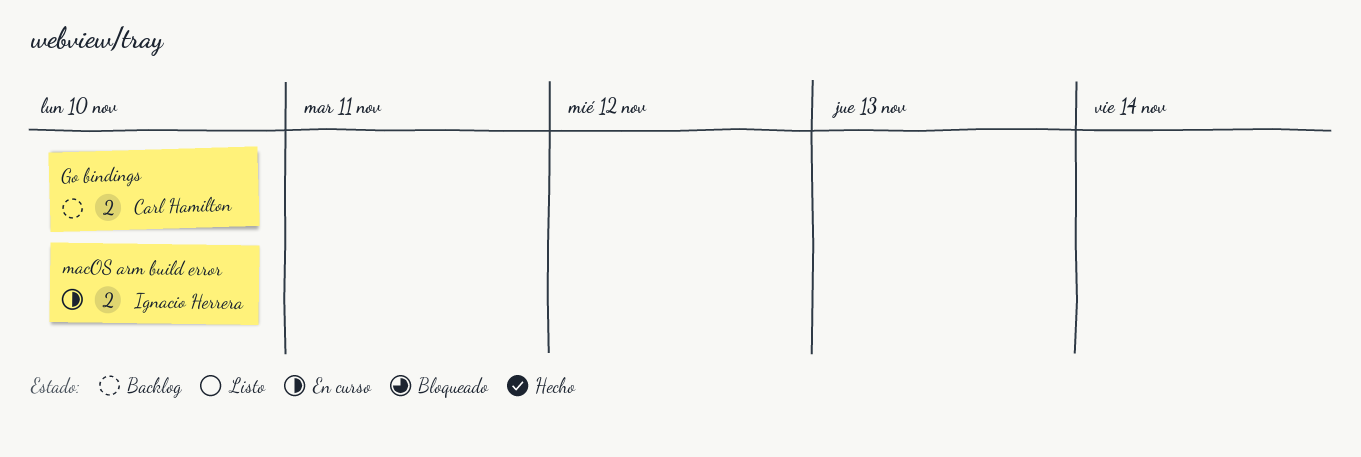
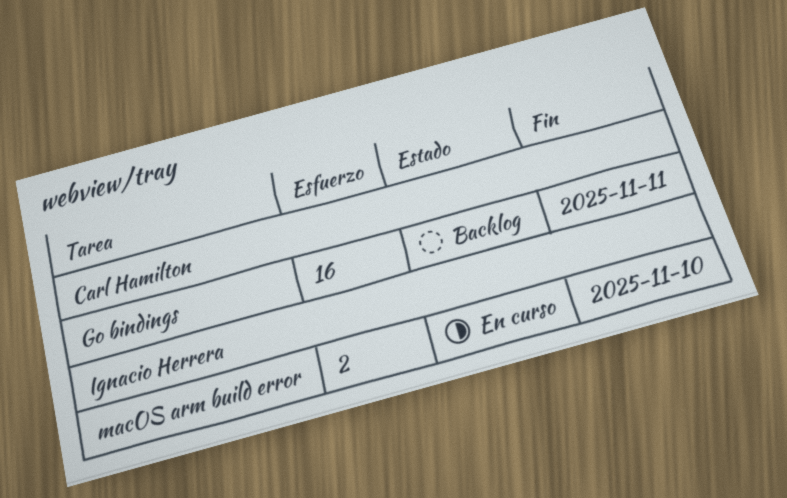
Go bindings, estimate: 2 -> 16
Go bindings, due: Nov 10 -> Nov 11

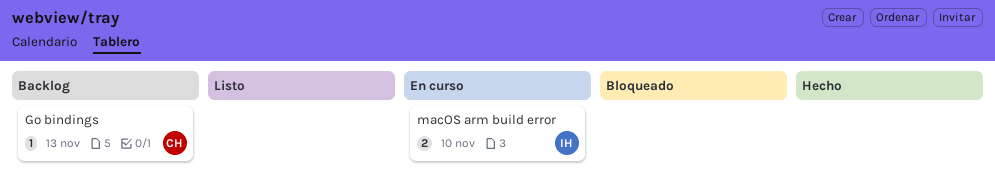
Go bindings, estimate: 16 -> 1
Go bindings, due: Nov 11 -> Nov 13

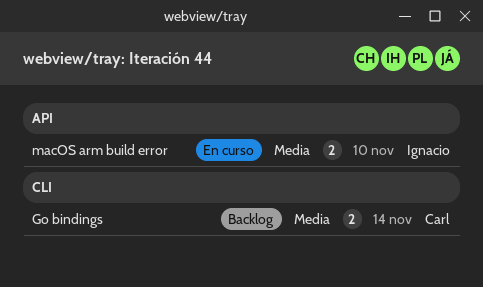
Go bindings, estimate: 1 -> 2
Go bindings, due: Nov 13 -> Nov 14

